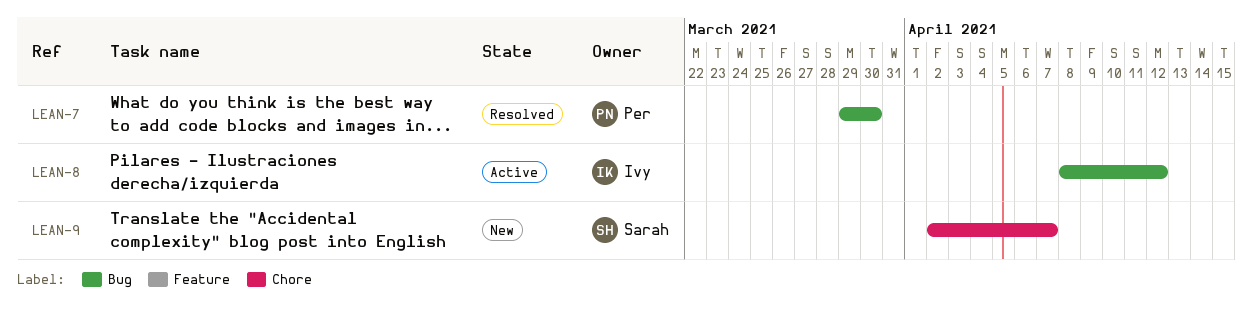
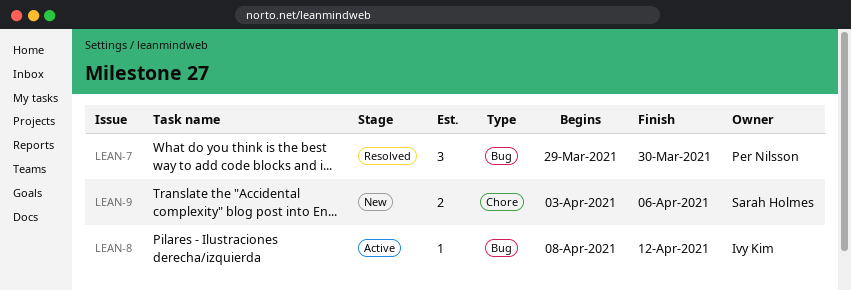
LEAN-9, start: Apr 2 -> Apr 3
LEAN-9, due: Apr 7 -> Apr 6

